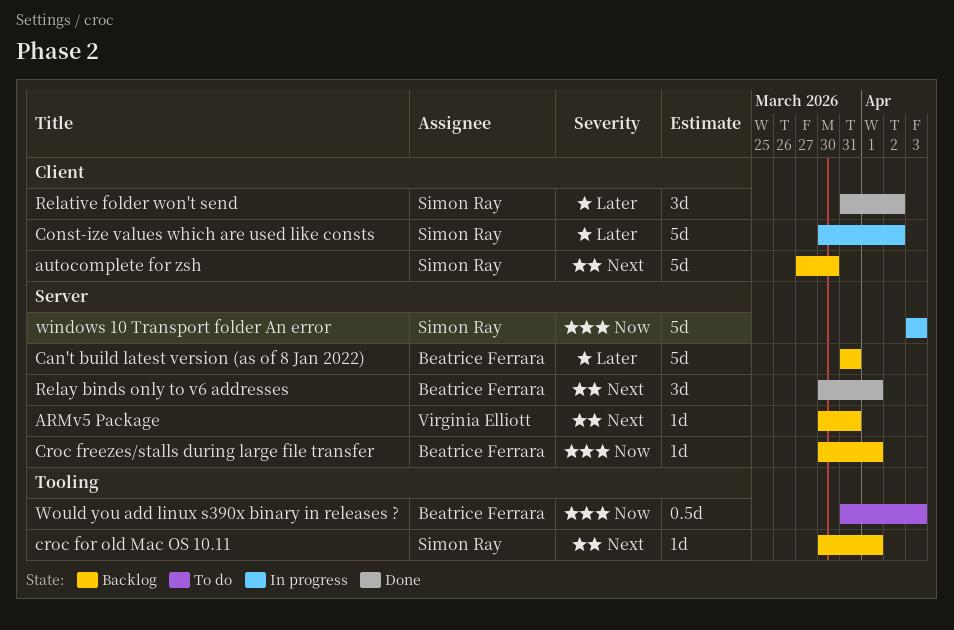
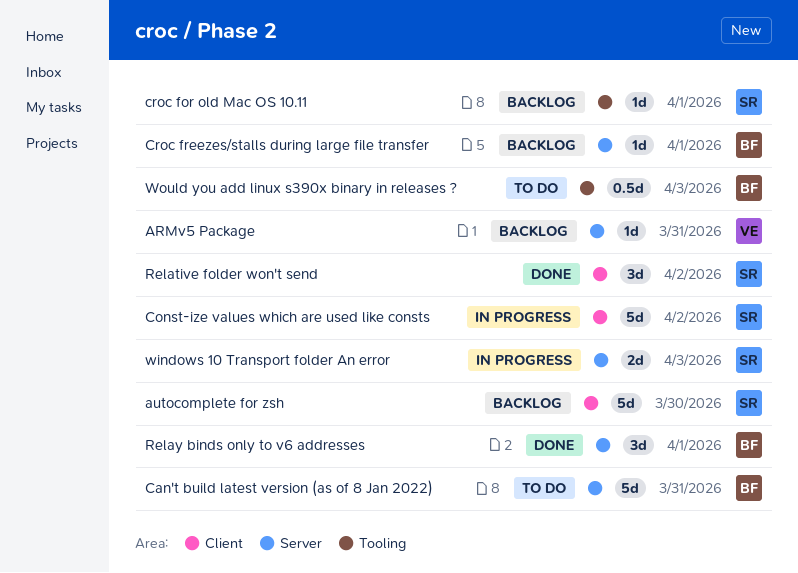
Can't build latest version (as of 8 Jan 2022), status: Backlog -> To do
windows 10 Transport folder An error, estimate: 5d -> 2d

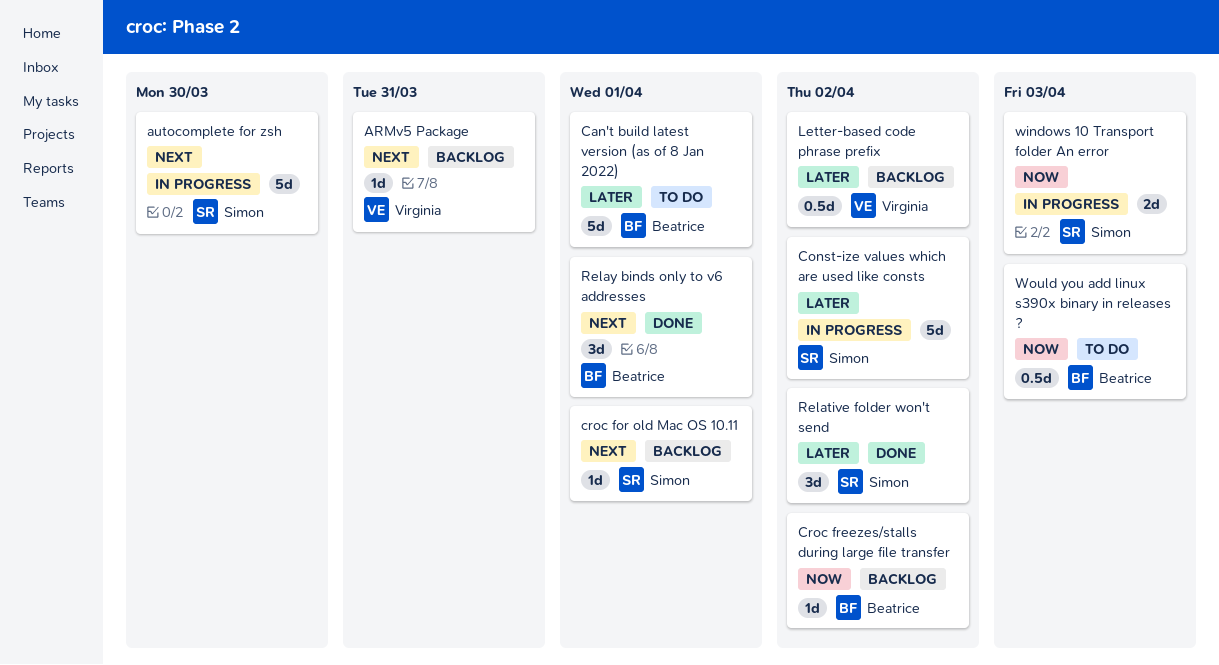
autocomplete for zsh, status: Backlog -> In progress
Can't build latest version (as of 8 Jan 2022), due: Mar 31 -> Apr 1
Croc freezes/stalls during large file transfer, due: Apr 1 -> Apr 2
Letter-based code phrase prefix: none -> present

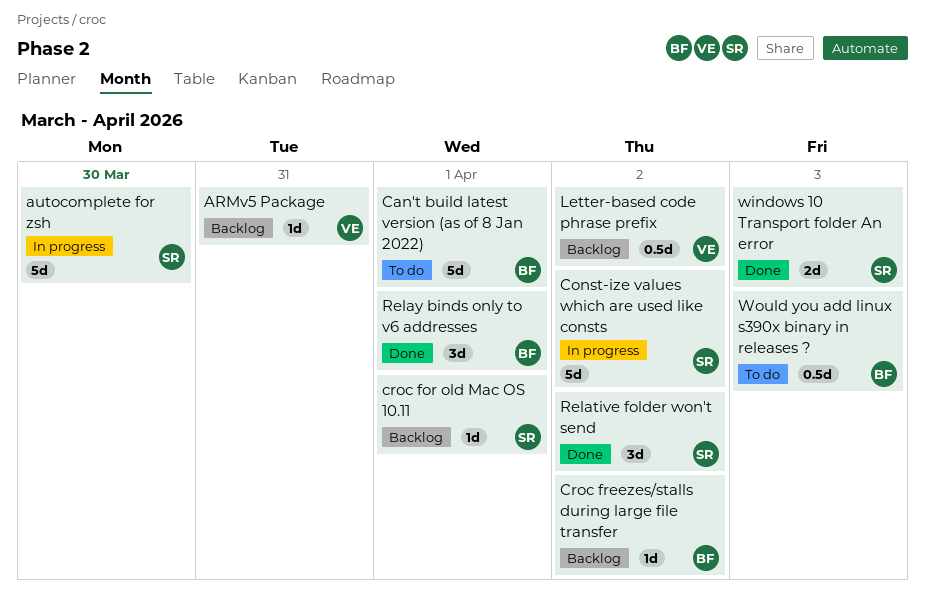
windows 10 Transport folder An error, status: In progress -> Done

